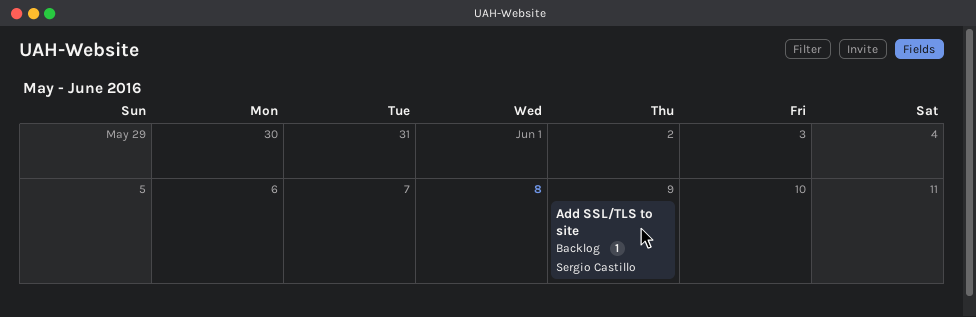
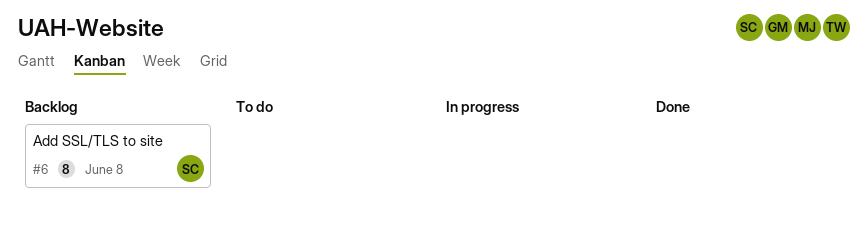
Add SSL/TLS to site, estimate: 1 -> 8
Add SSL/TLS to site, due: Jun 9 -> Jun 8

